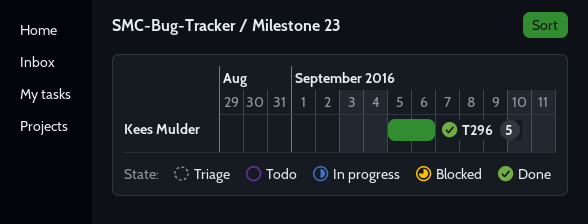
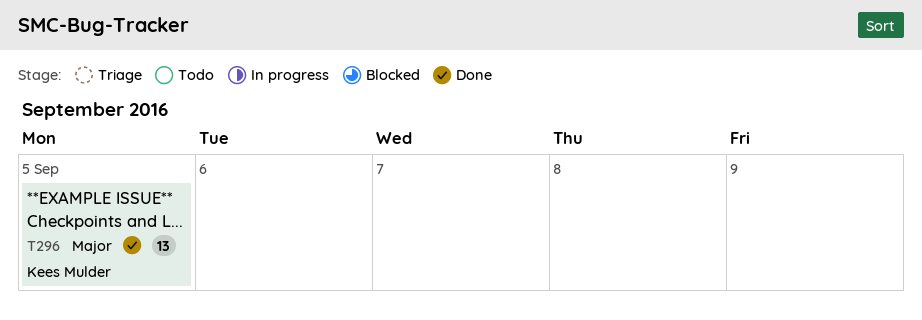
T296, estimate: 5 -> 13
T296, due: Sep 6 -> Sep 5

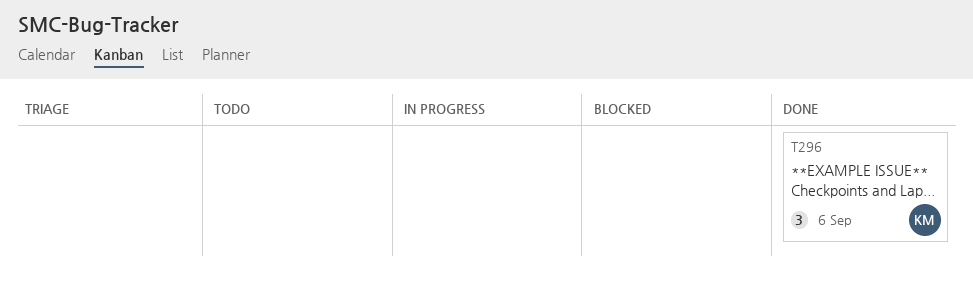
T296, estimate: 13 -> 3
T296, due: Sep 5 -> Sep 6

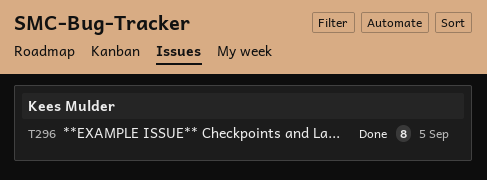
T296, estimate: 3 -> 8
T296, due: Sep 6 -> Sep 5

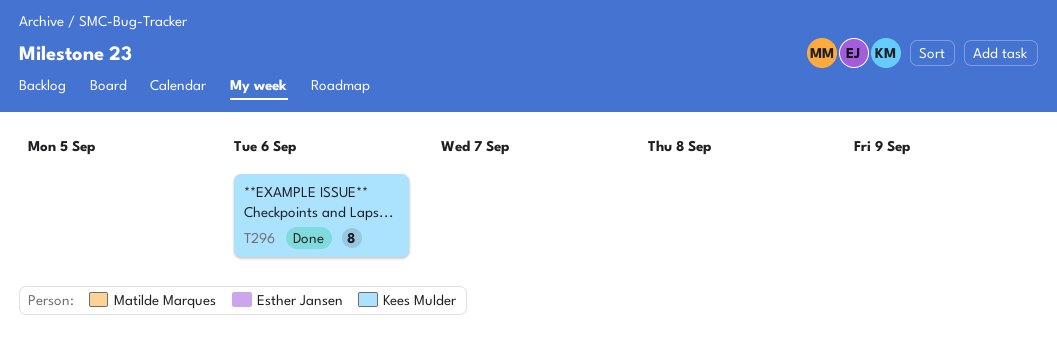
T296, due: Sep 5 -> Sep 6

